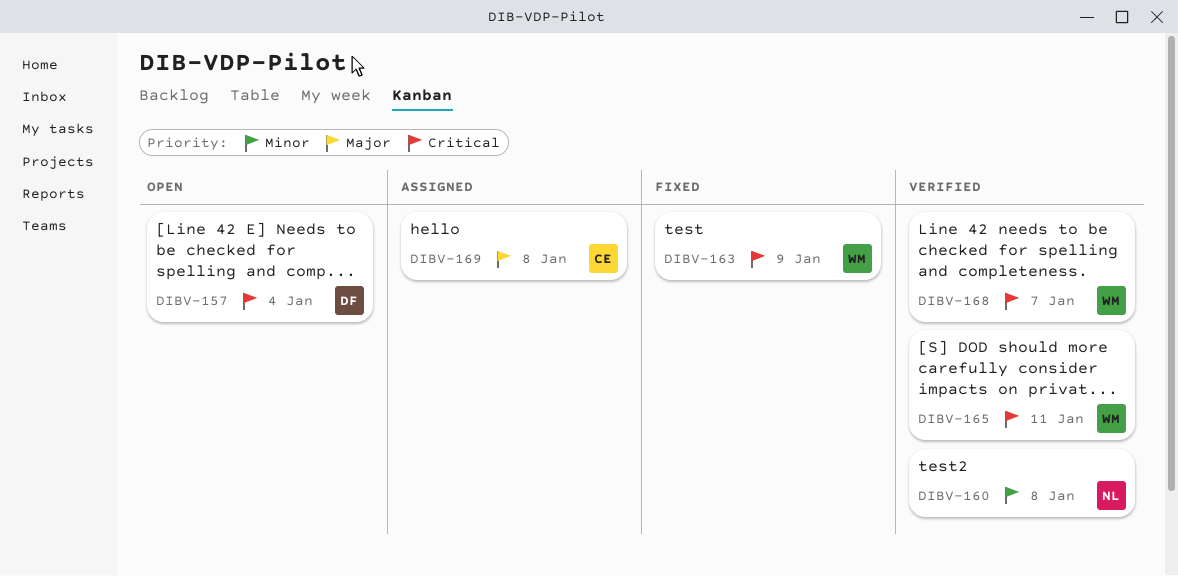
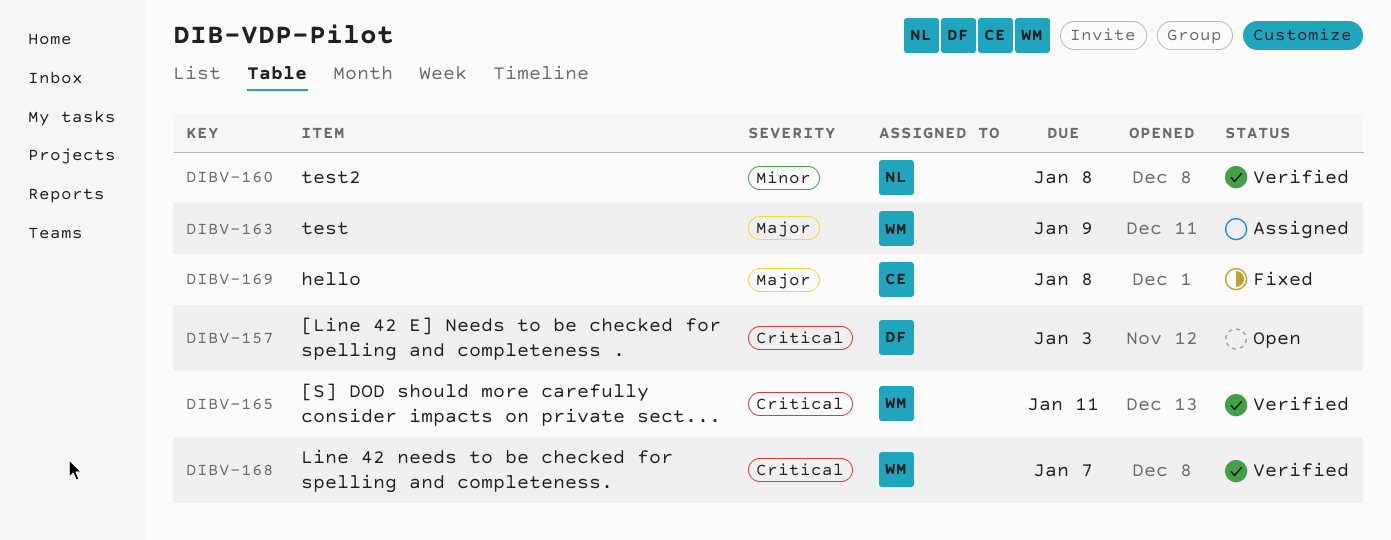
DIBV-157, due: Jan 4 -> Jan 3
DIBV-163, status: Fixed -> Assigned
DIBV-163, priority: Critical -> Major
DIBV-169, status: Assigned -> Fixed

